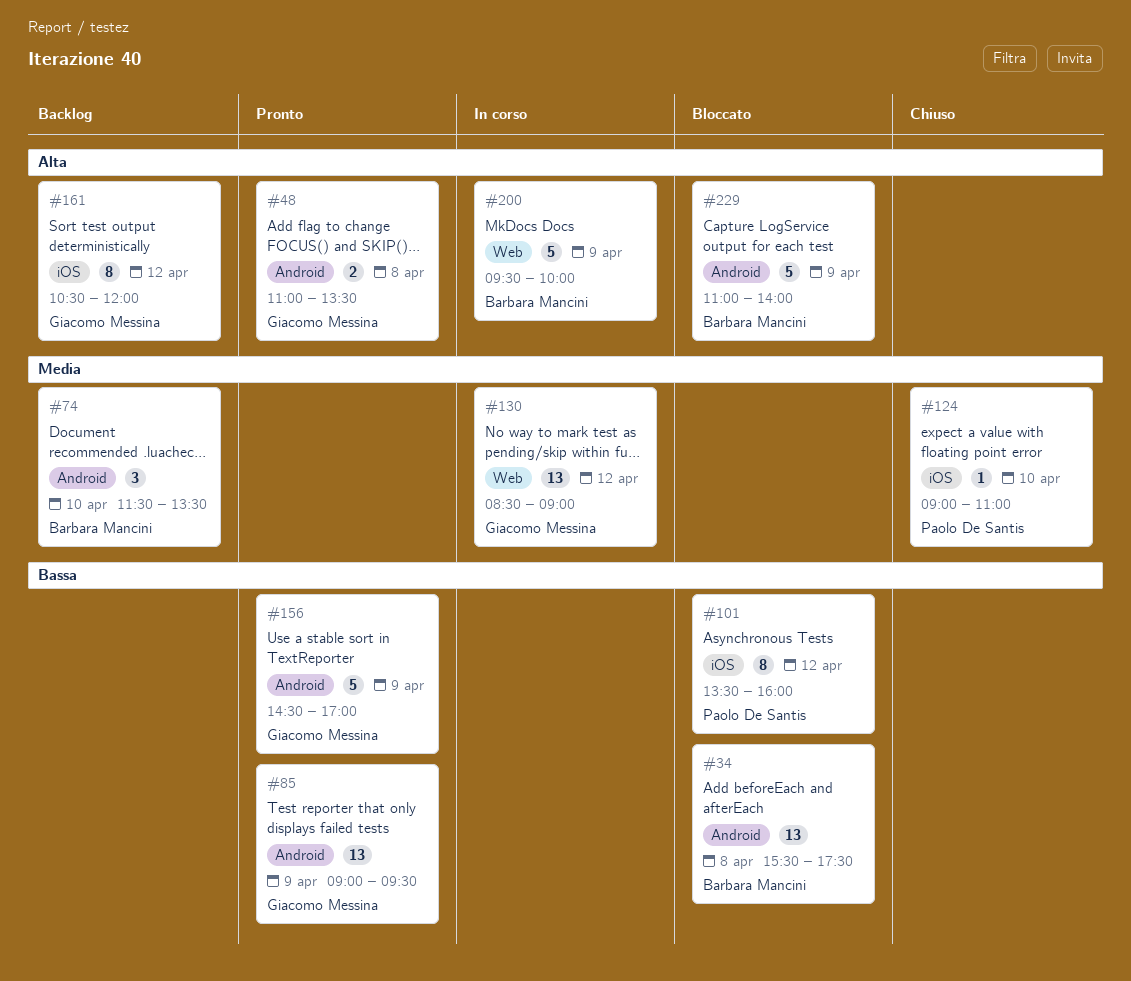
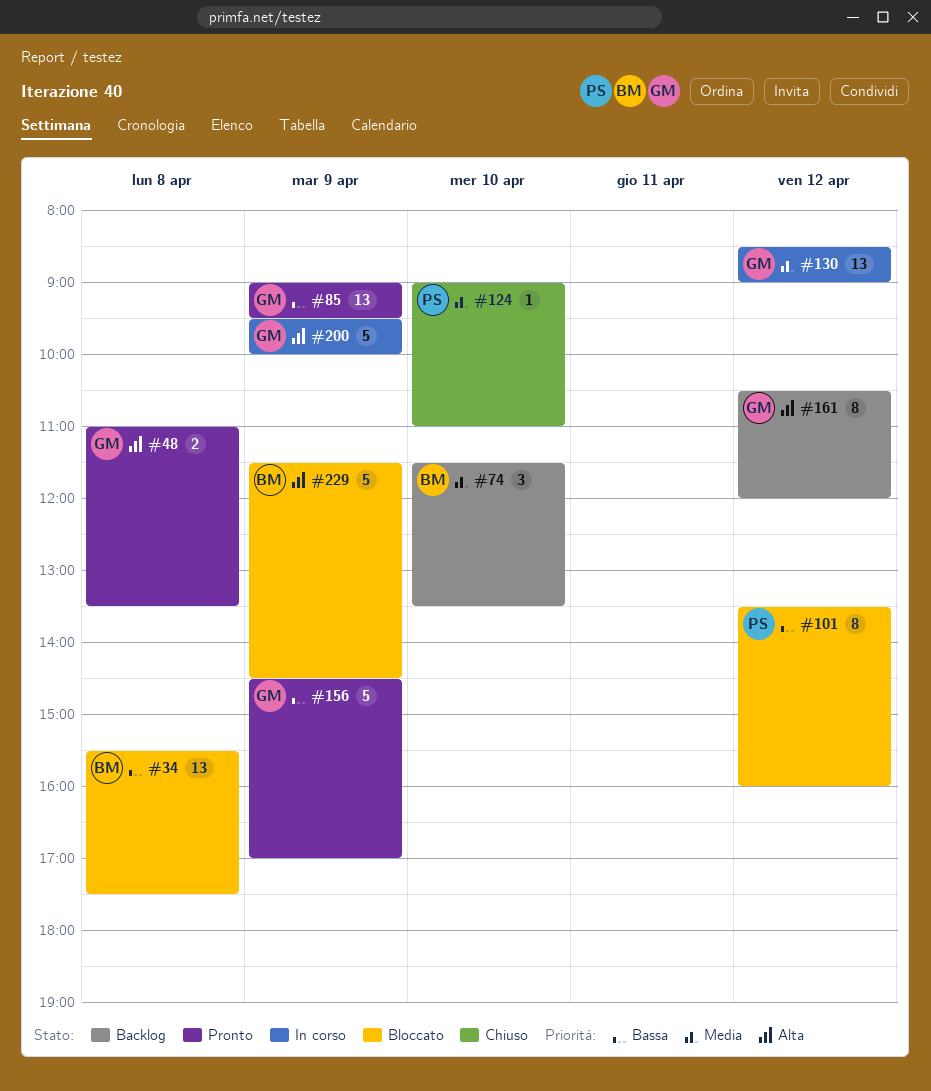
#200, owner: Barbara Mancini -> Giacomo Messina
#229, begins: 11:00 -> 11:30
#229, ends: 14:00 -> 14:30

